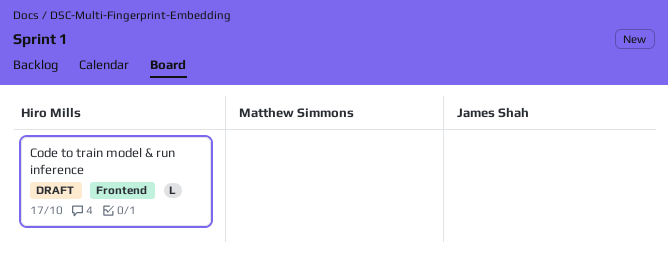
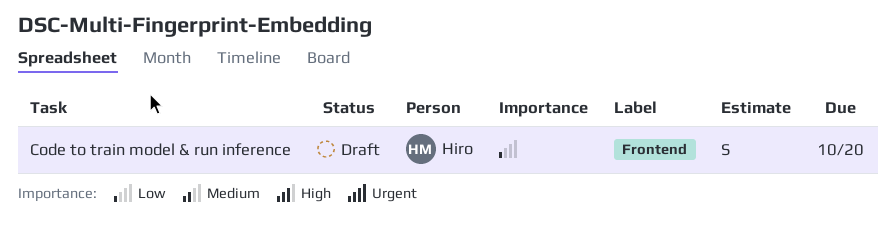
Code to train model & run inference, estimate: L -> S
Code to train model & run inference, due: Oct 17 -> Oct 20

